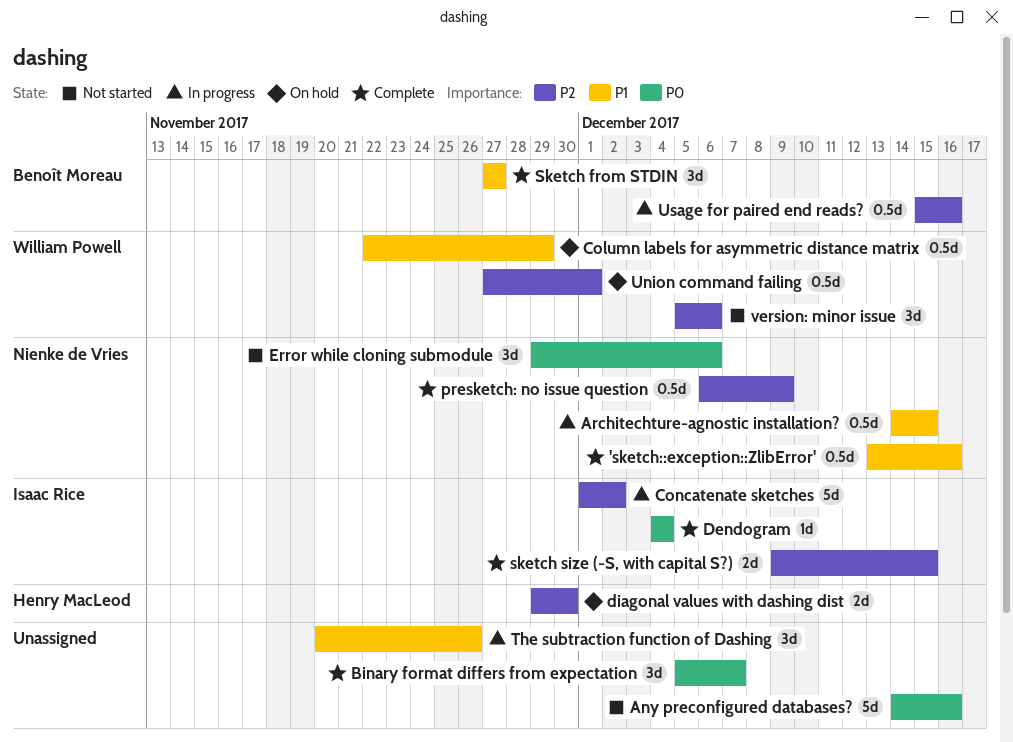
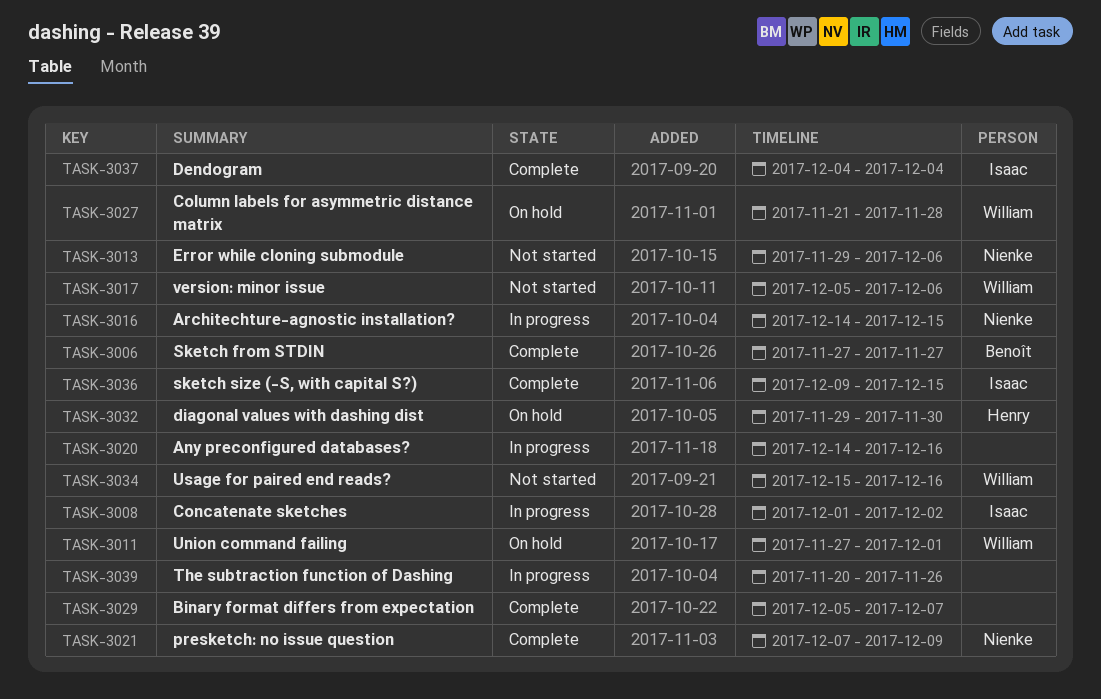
'sketch::exception::ZlibError': present -> none
Any preconfigured databases?, status: Not started -> In progress
Column labels for asymmetric distance matrix, start: Nov 22 -> Nov 21
Column labels for asymmetric distance matrix, due: Nov 29 -> Nov 28
presketch: no issue question, start: Dec 6 -> Dec 7
Usage for paired end reads?, status: In progress -> Not started
Usage for paired end reads?, owner: Benoît Moreau -> William Powell

